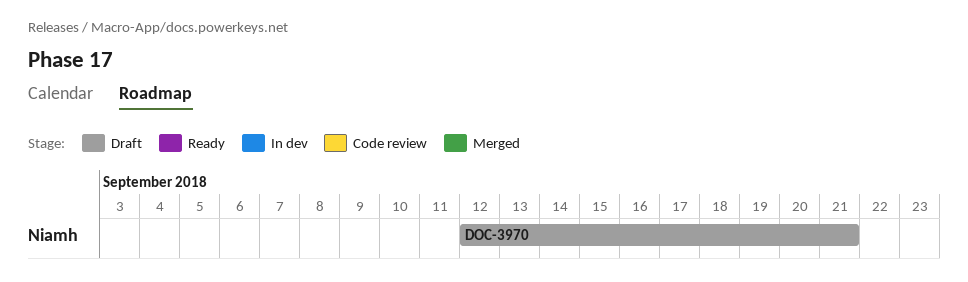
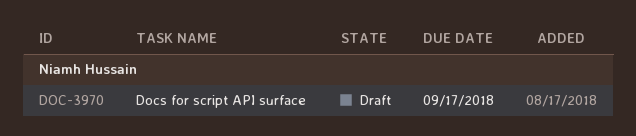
DOC-3970, due: Sep 21 -> Sep 17

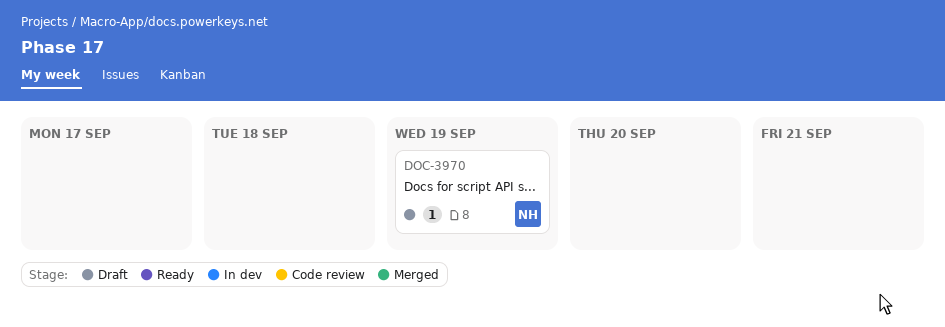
DOC-3970, due: Sep 17 -> Sep 19

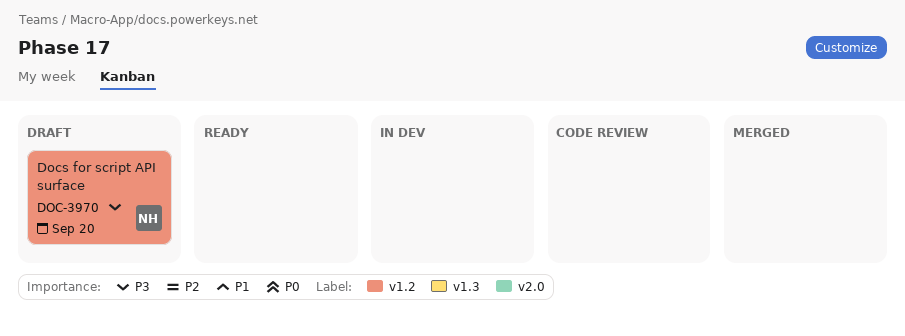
DOC-3970, due: Sep 19 -> Sep 20

